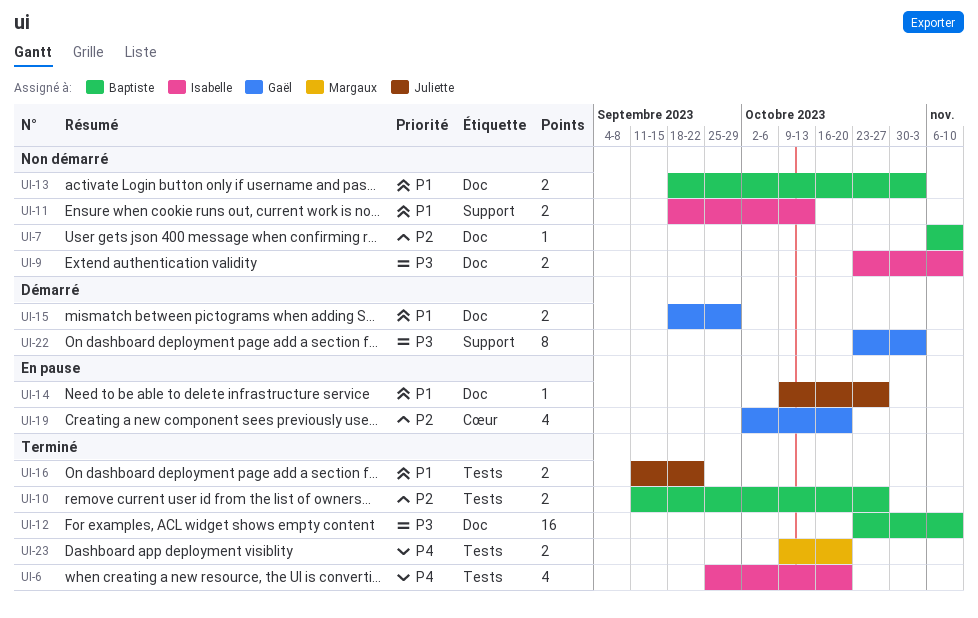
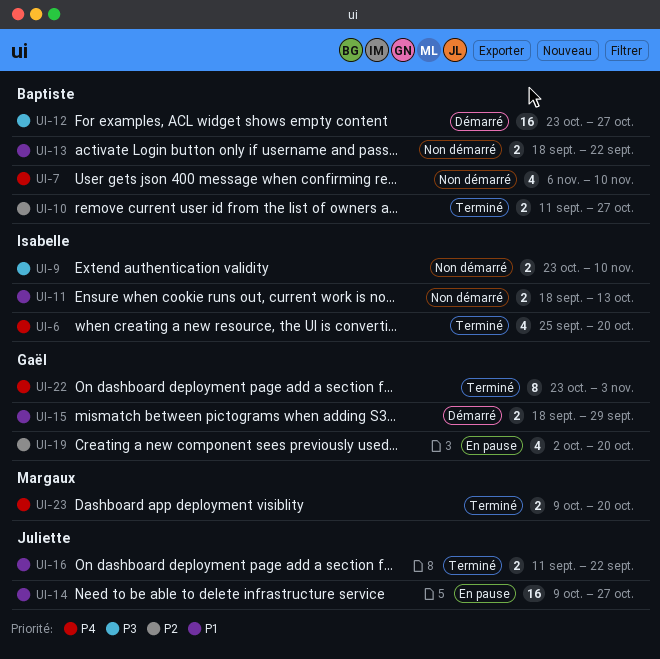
UI-7, priority: P2 -> P4
UI-7, estimate: 1 -> 4
UI-12, status: Terminé -> Démarré
UI-12, due: Nov 10 -> Oct 27
UI-13, due: Nov 3 -> Sep 22
UI-14, estimate: 1 -> 16
UI-22, status: Démarré -> Terminé
UI-22, priority: P3 -> P4

